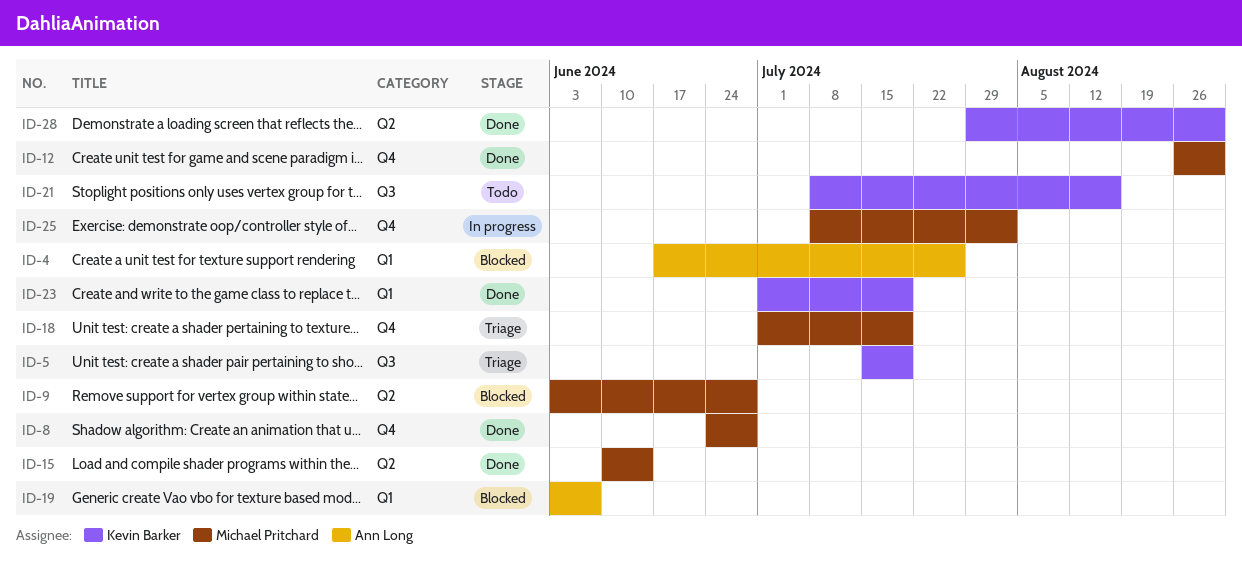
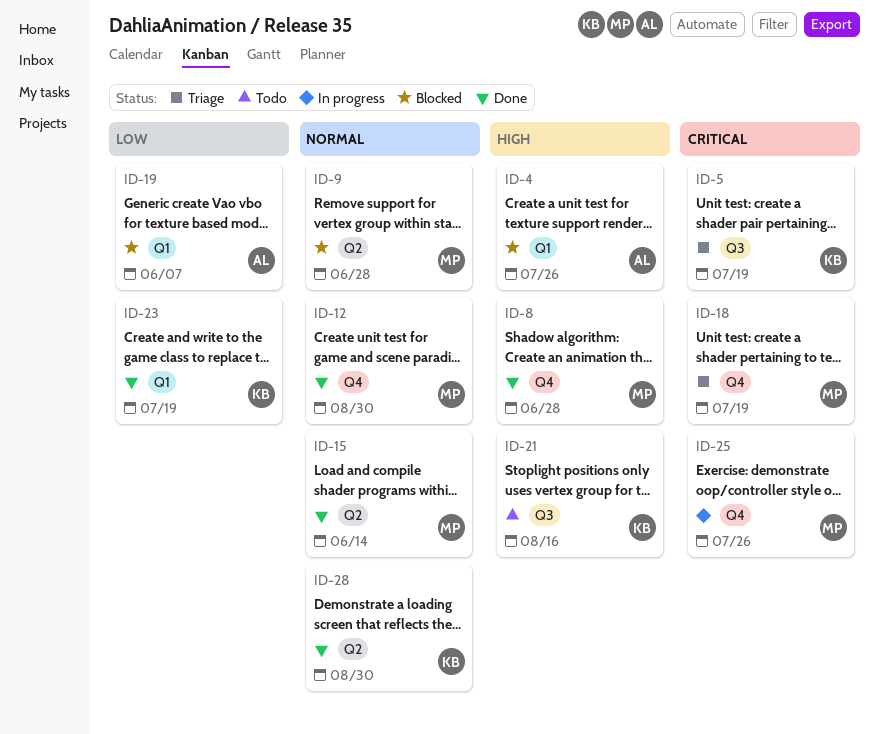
ID-25, due: Aug 2 -> Jul 26

